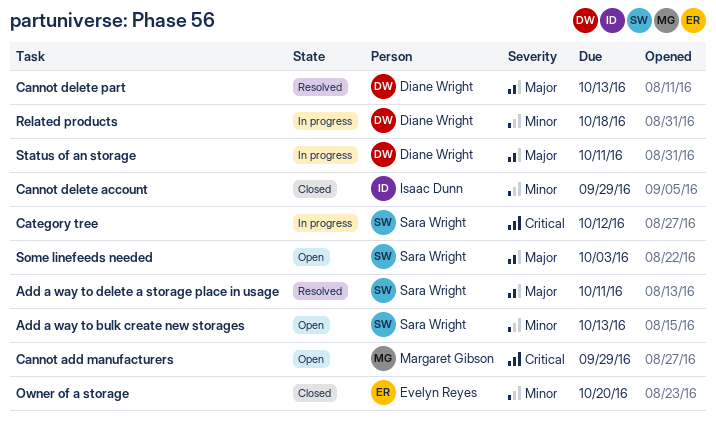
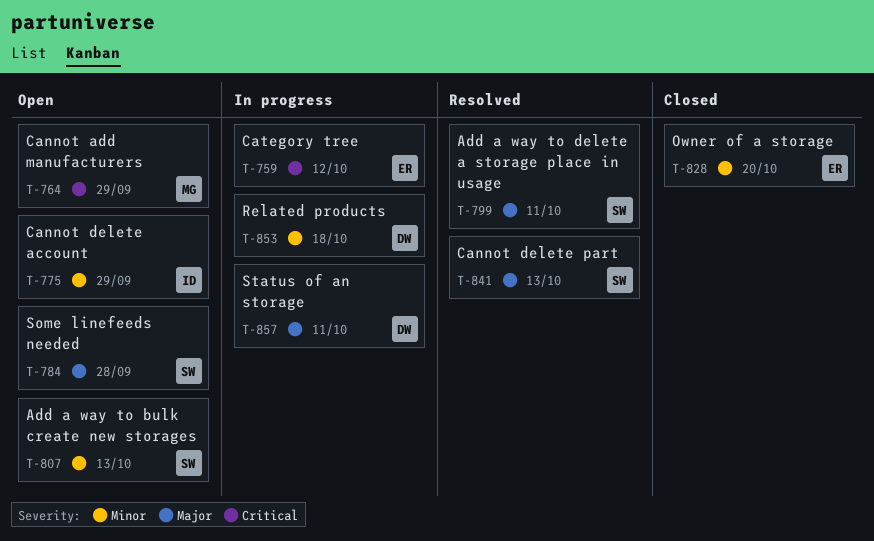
Cannot delete account, status: Closed -> Open
Cannot delete part, owner: Diane Wright -> Sara Wright
Category tree, owner: Sara Wright -> Evelyn Reyes
Some linefeeds needed, due: Oct 3 -> Sep 28

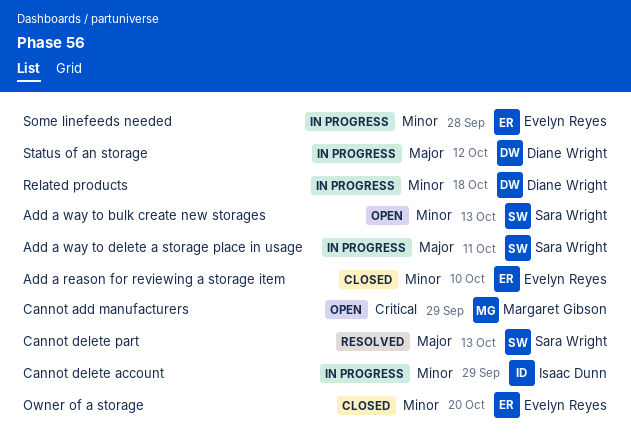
Add a reason for reviewing a storage item: none -> present
Add a way to delete a storage place in usage, status: Resolved -> In progress
Cannot delete account, status: Open -> In progress
Category tree: present -> none
Some linefeeds needed, status: Open -> In progress
Some linefeeds needed, owner: Sara Wright -> Evelyn Reyes
Some linefeeds needed, priority: Major -> Minor
Status of an storage, due: Oct 11 -> Oct 12

